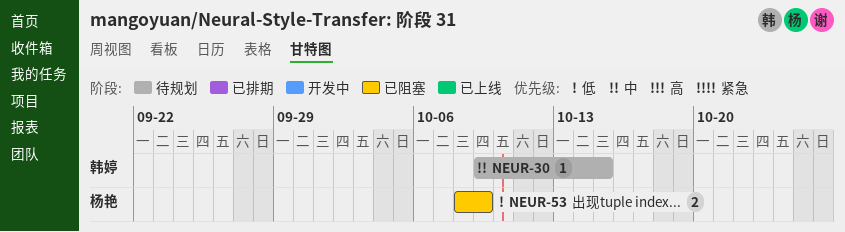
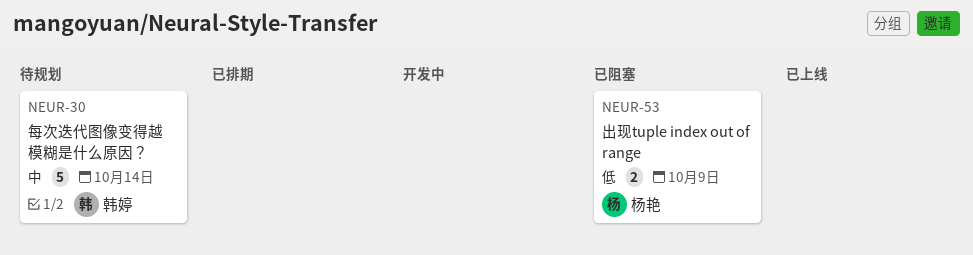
NEUR-30, estimate: 1 -> 5
NEUR-30, due: Oct 15 -> Oct 14

